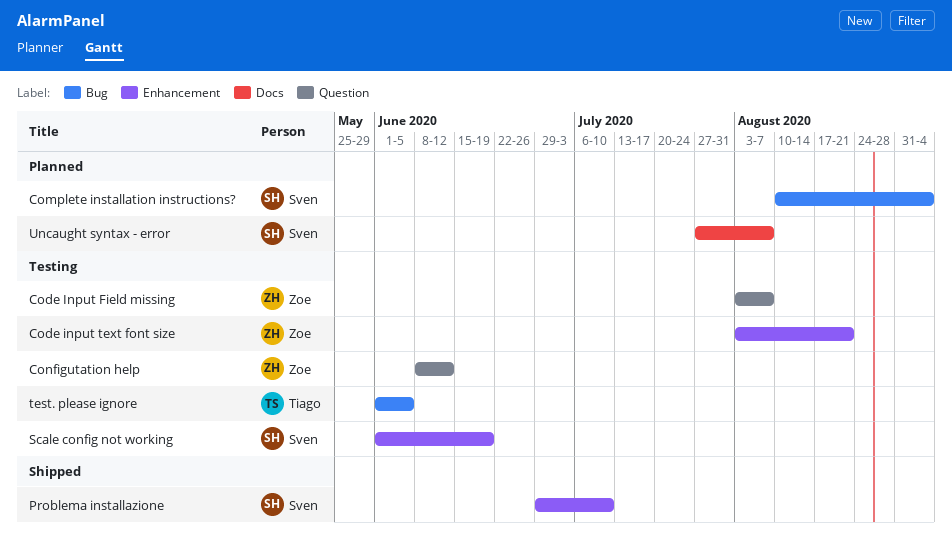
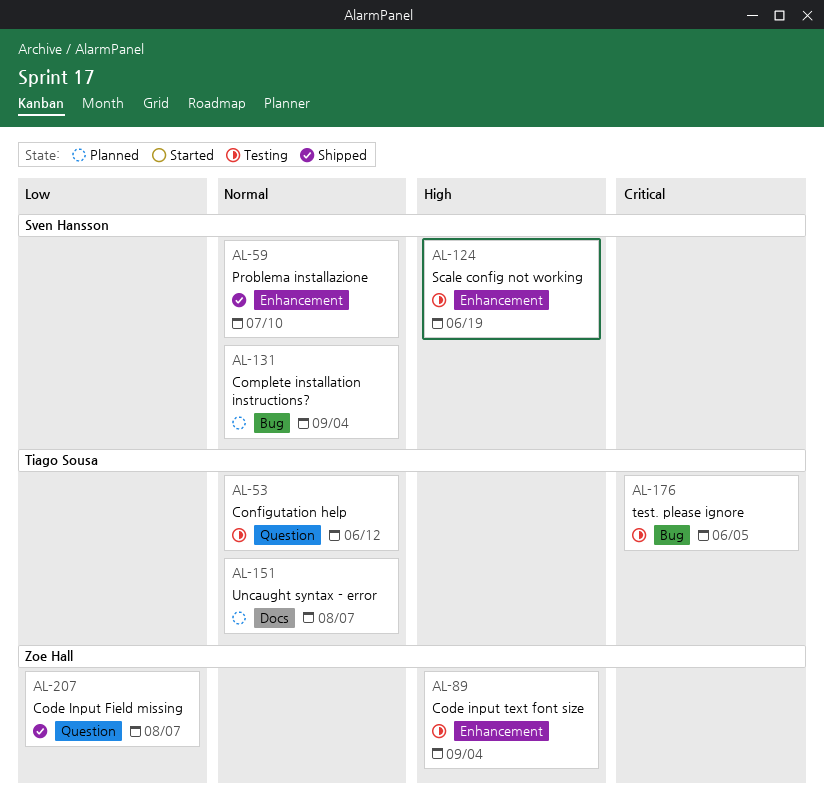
Code Input Field missing, status: Testing -> Shipped
Code input text font size, due: Aug 21 -> Sep 4
Configutation help, owner: Zoe Hall -> Tiago Sousa
Uncaught syntax - error, owner: Sven Hansson -> Tiago Sousa

